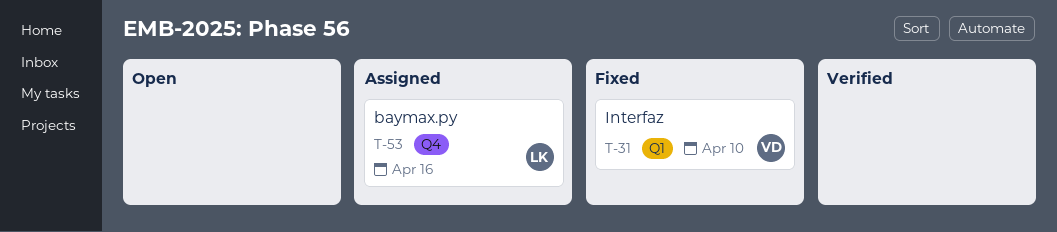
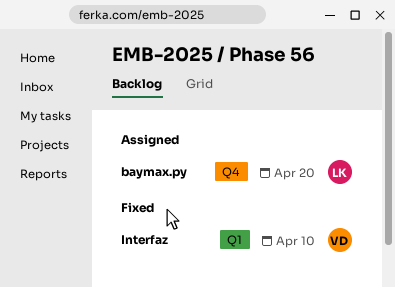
baymax.py, due: Apr 16 -> Apr 20

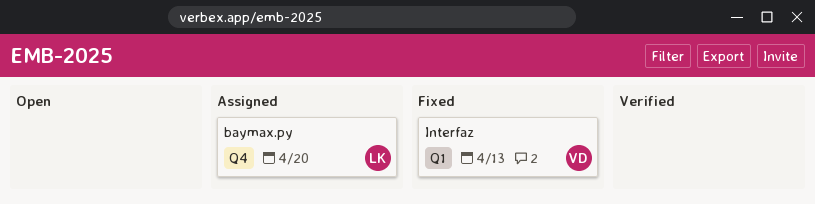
Interfaz, due: Apr 10 -> Apr 13

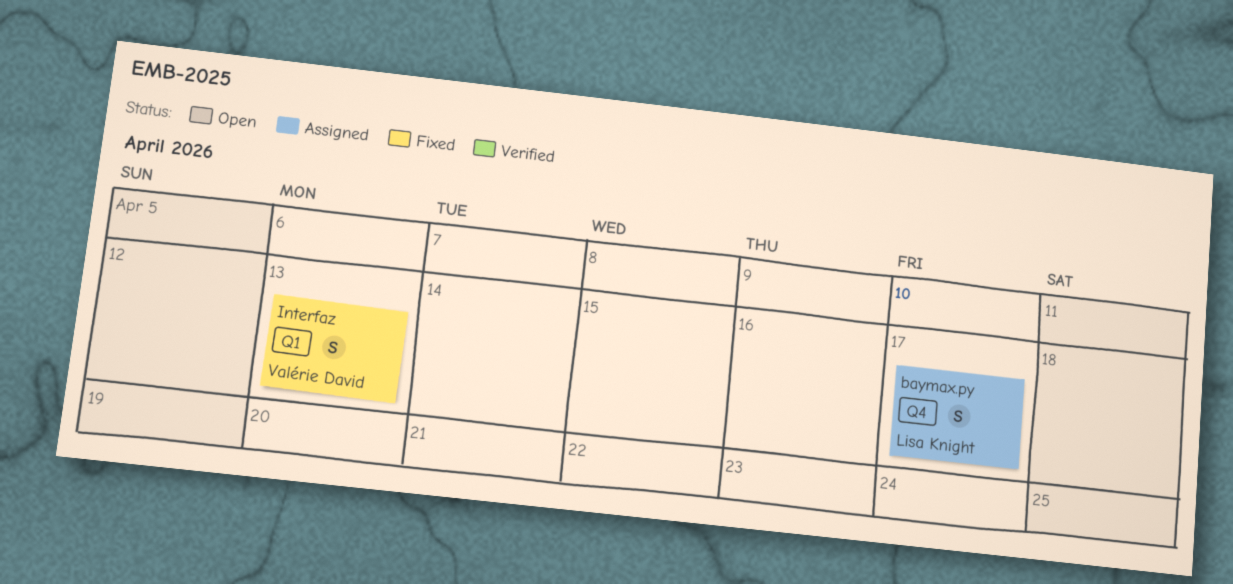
baymax.py, due: Apr 20 -> Apr 17

